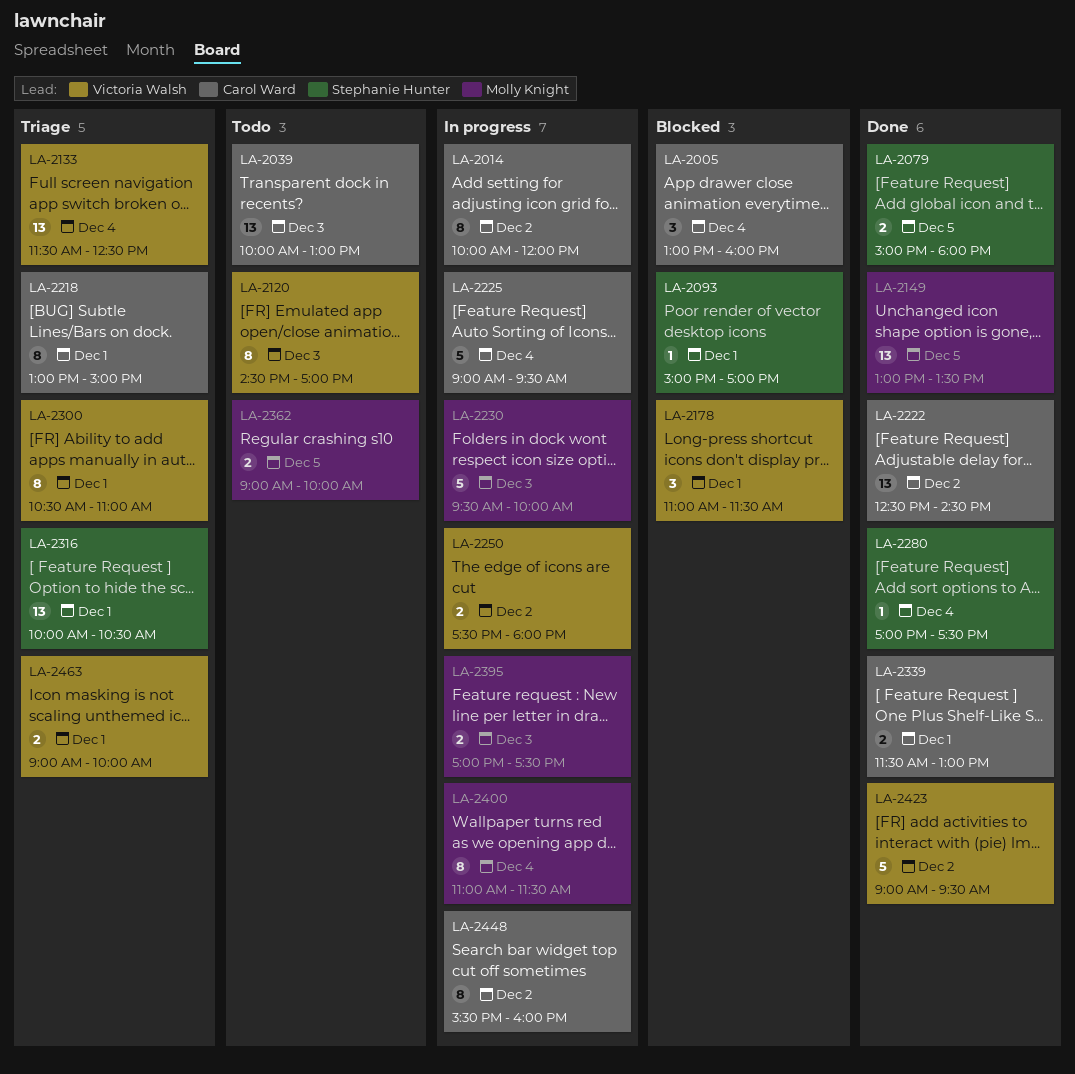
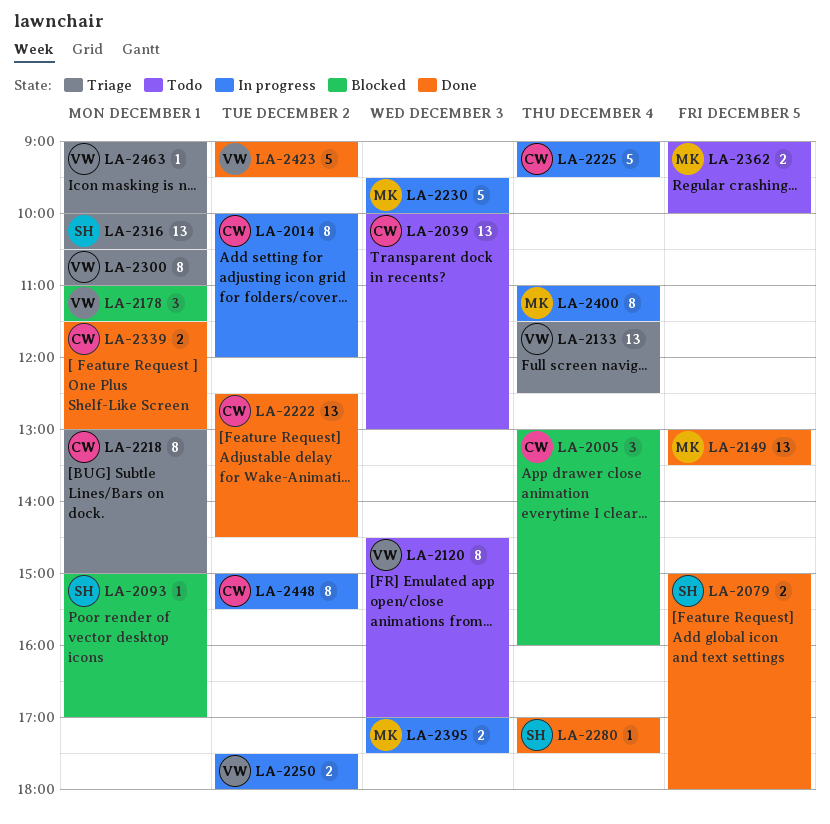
LA-2448, begins: 15:30 -> 15:00
LA-2448, ends: 16:00 -> 15:30
LA-2463, estimate: 2 -> 1

